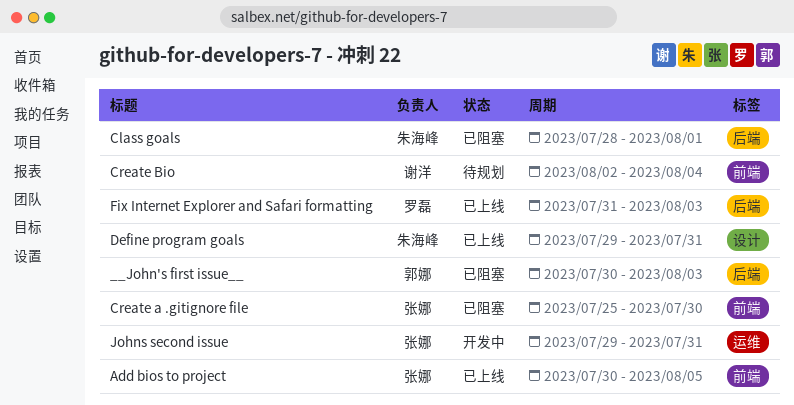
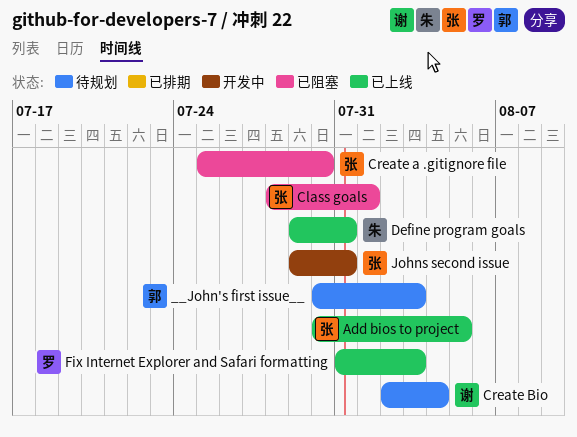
__John's first issue__, status: 已阻塞 -> 待规划
Class goals, owner: 朱海峰 -> 张娜

